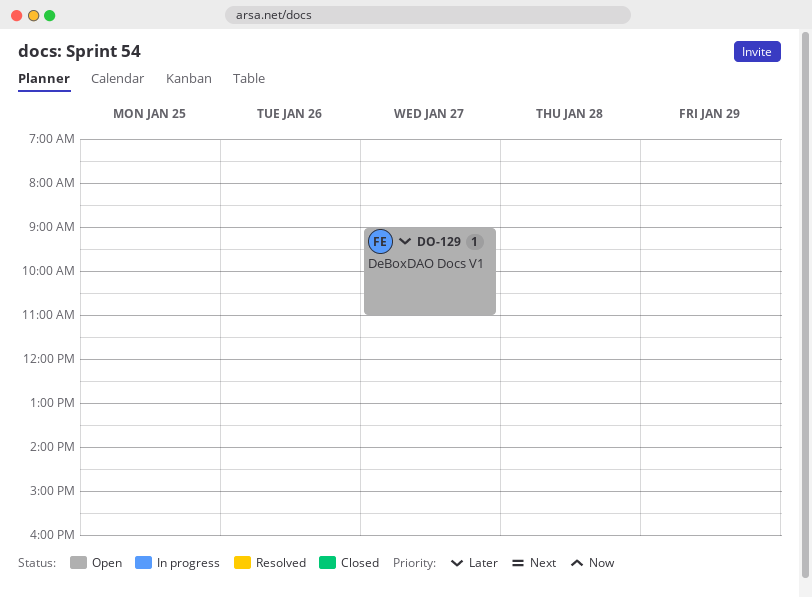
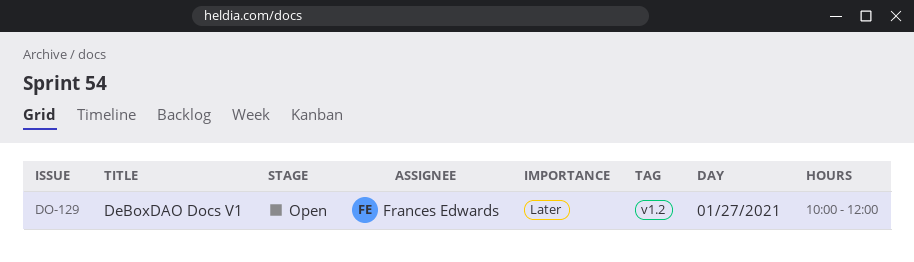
DO-129, begins: 09:00 -> 10:00
DO-129, ends: 11:00 -> 12:00

